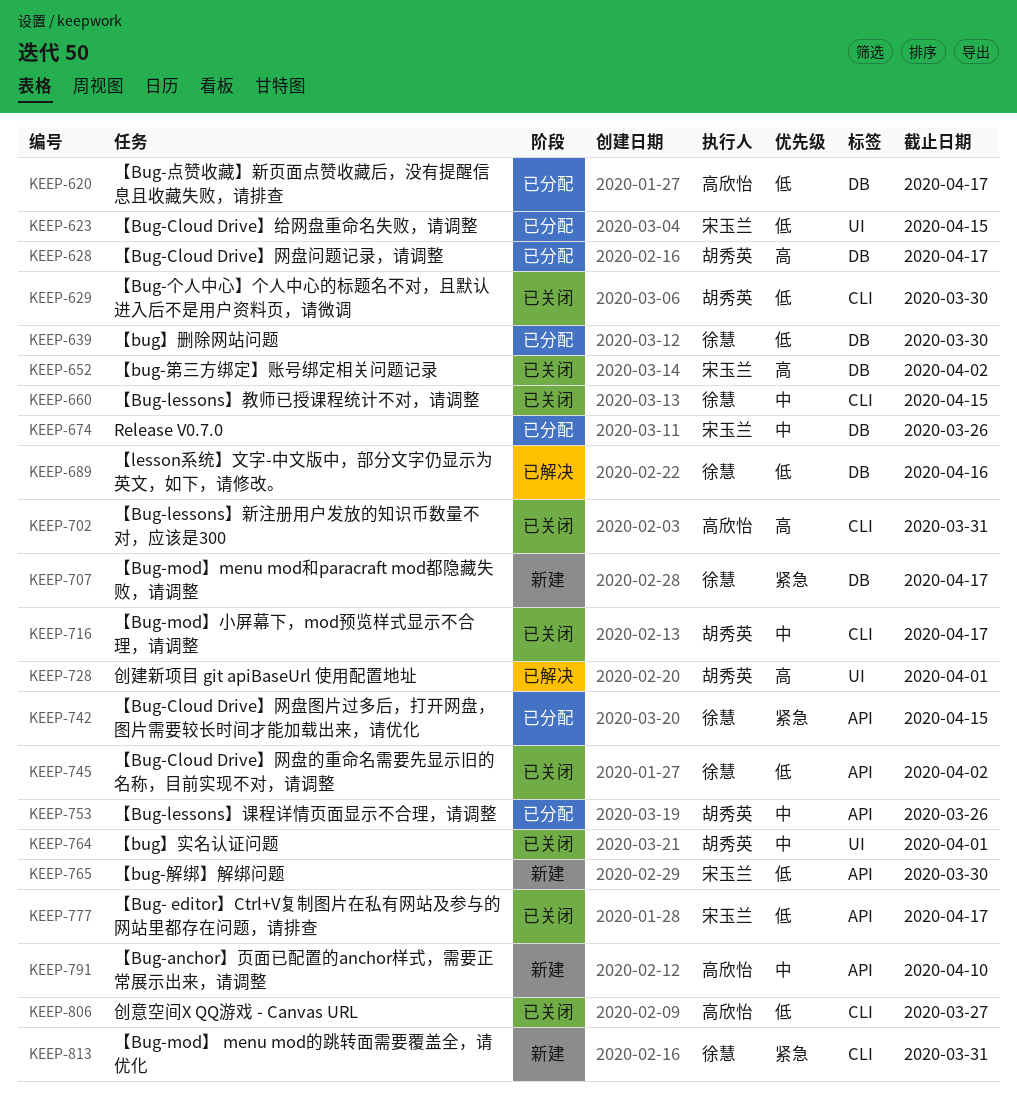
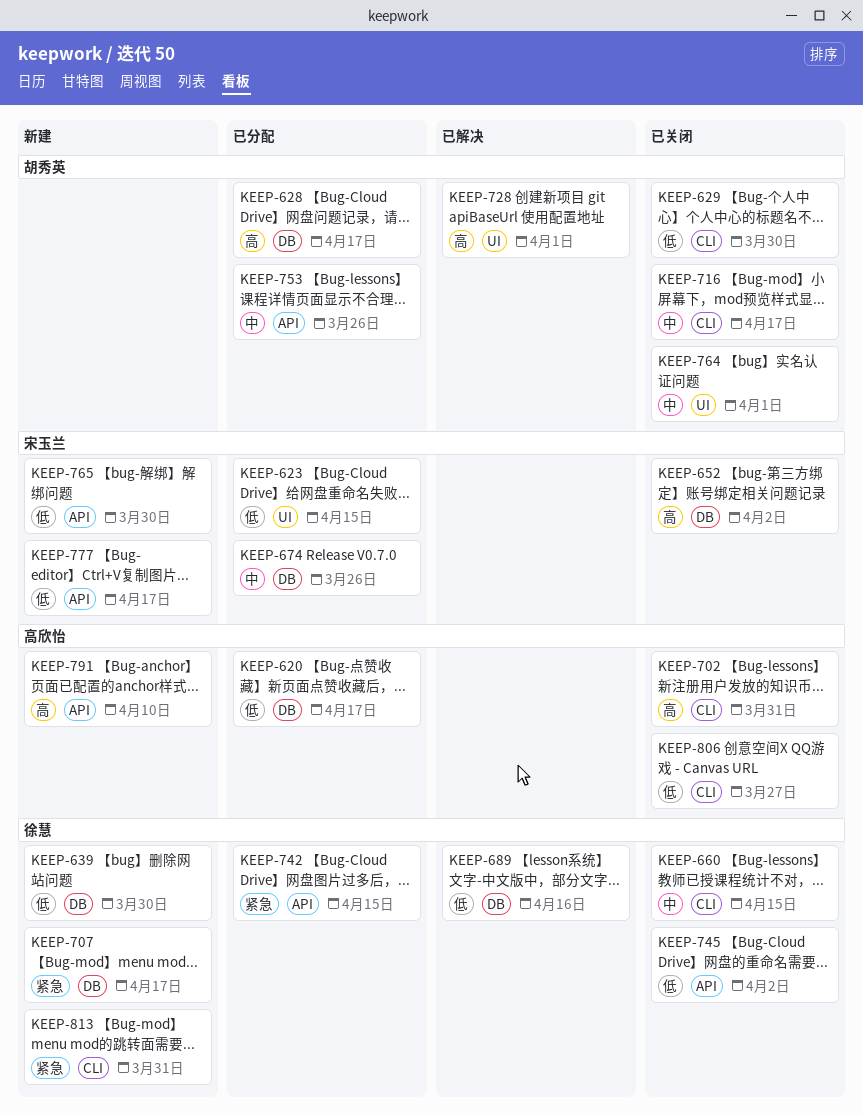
KEEP-639, status: 已分配 -> 新建
KEEP-777, status: 已关闭 -> 新建
KEEP-791, priority: 中 -> 高

